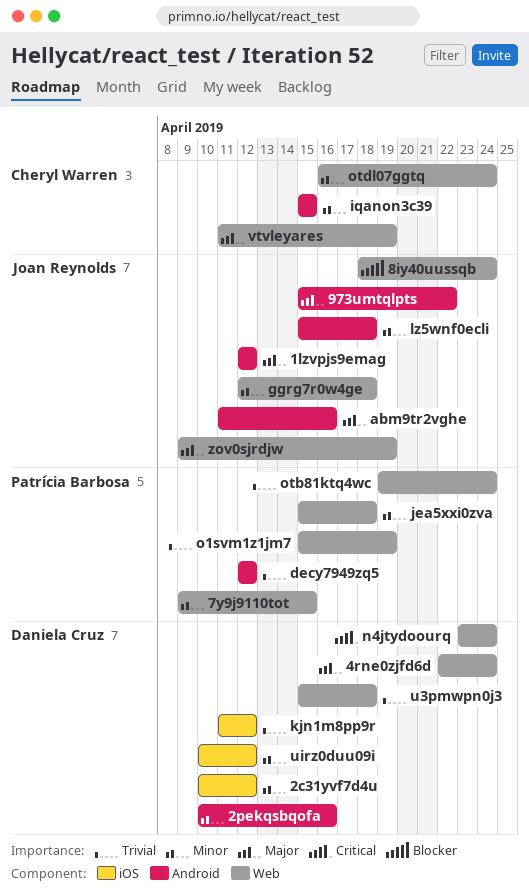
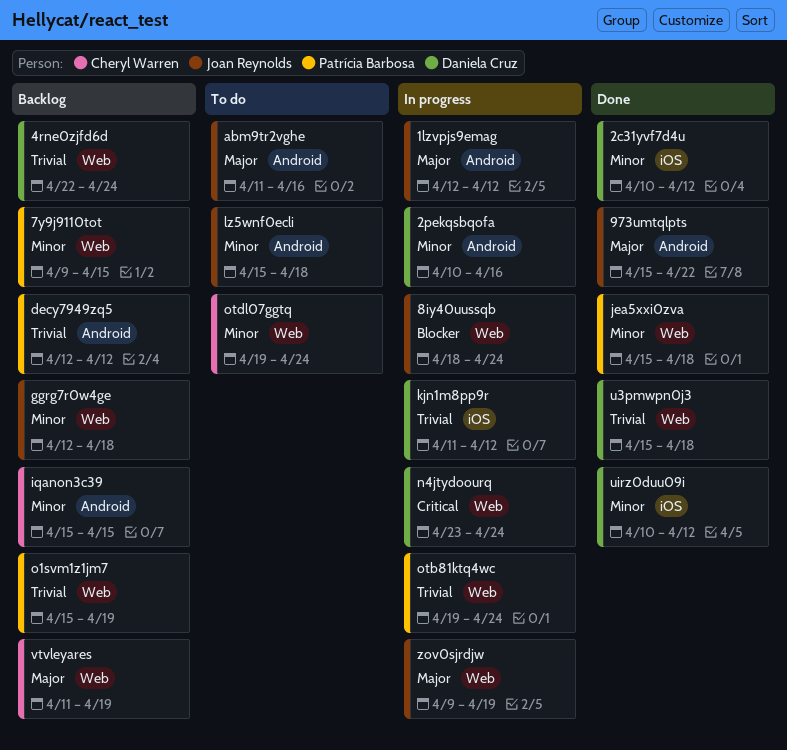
4rne0zjfd6d, priority: Major -> Trivial
otdl07ggtq, start: Apr 16 -> Apr 19

